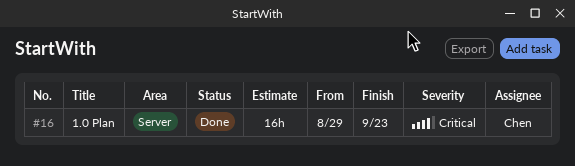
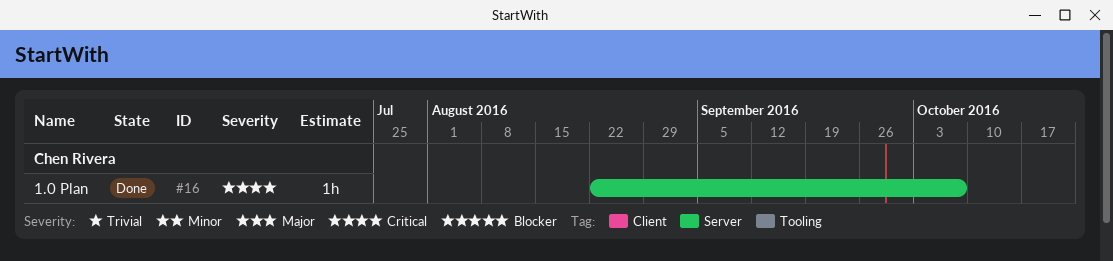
#16, estimate: 16h -> 1h
#16, start: Aug 29 -> Aug 22
#16, due: Sep 23 -> Oct 7

